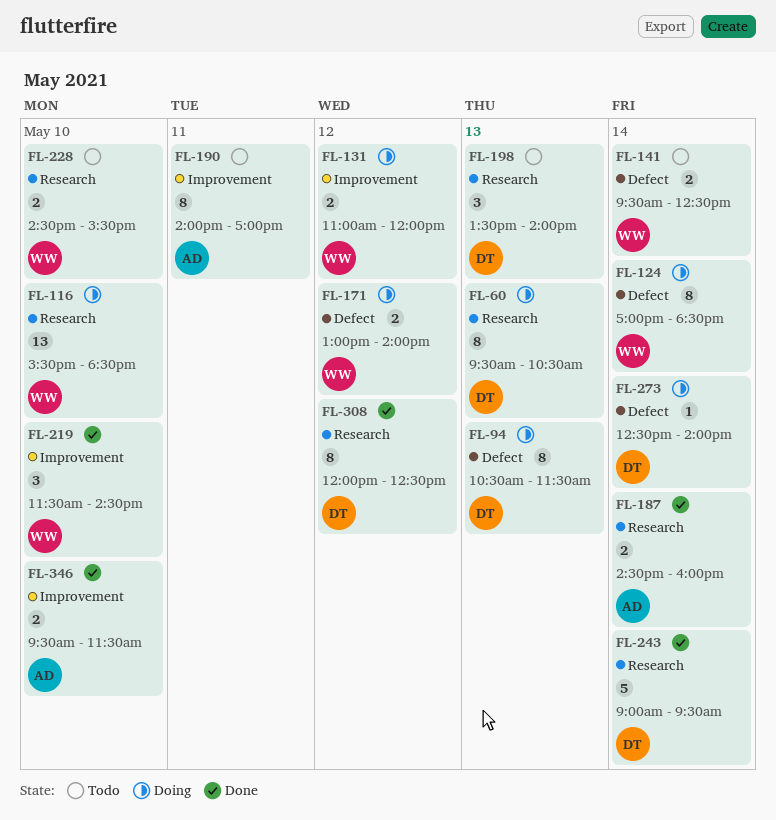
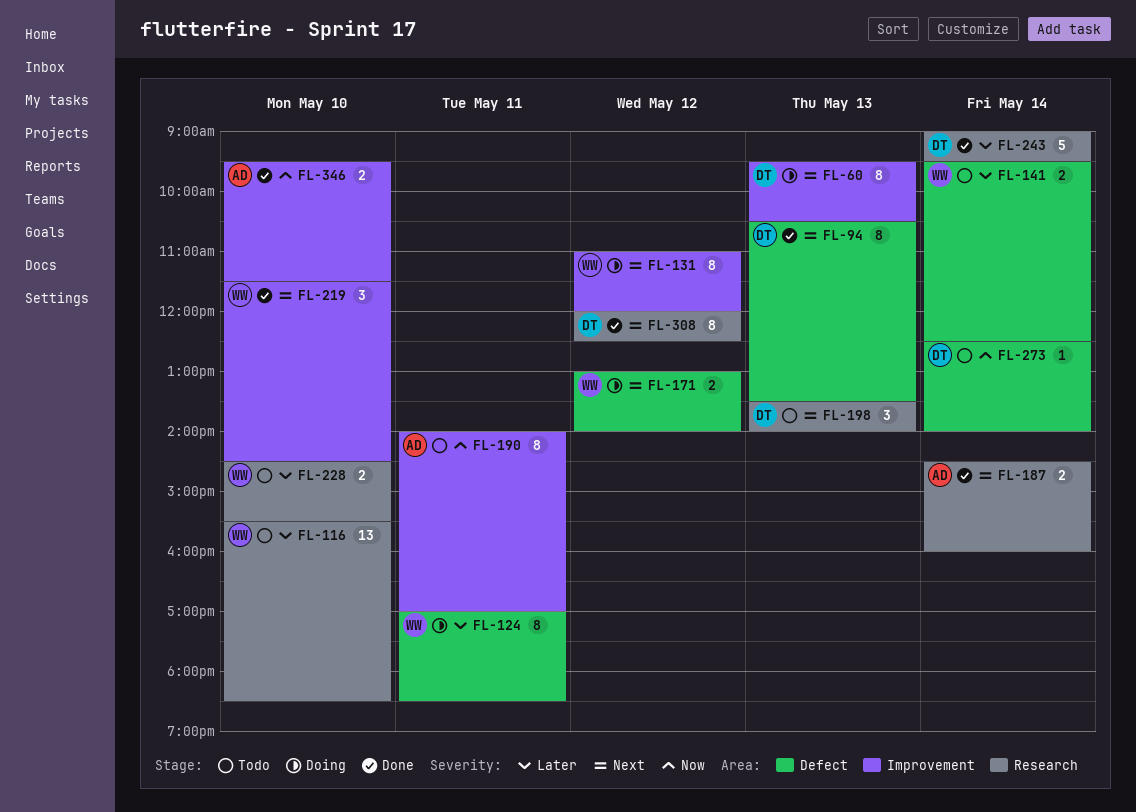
FL-60, label: Research -> Improvement
FL-94, status: Doing -> Done
FL-94, ends: 11:30 -> 13:30
FL-116, status: Doing -> Todo
FL-124, day: May 14 -> May 11
FL-131, estimate: 2 -> 8
FL-273, status: Doing -> Todo

